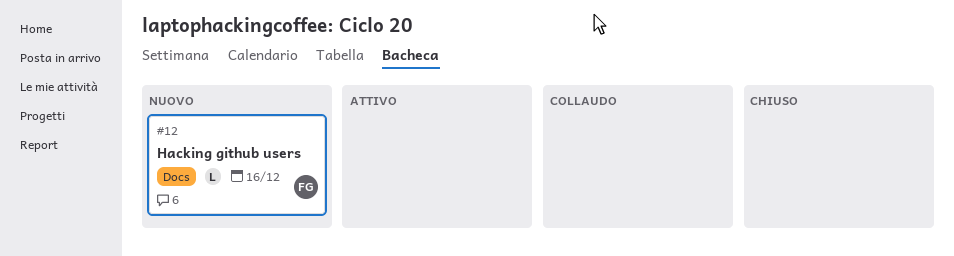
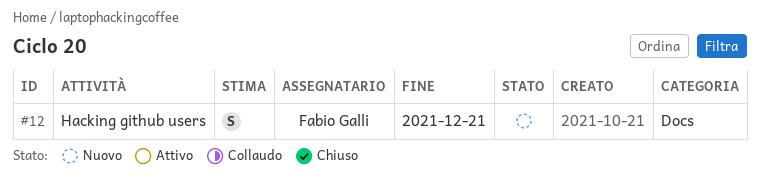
#12, estimate: L -> S
#12, due: Dec 16 -> Dec 21

